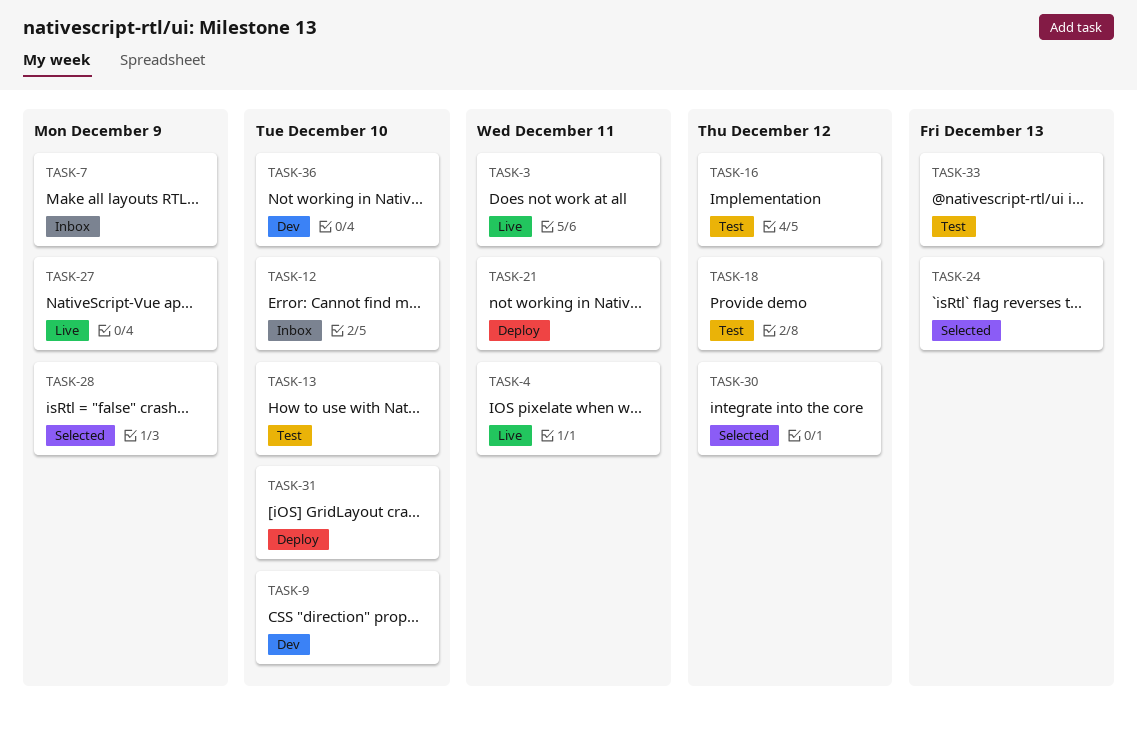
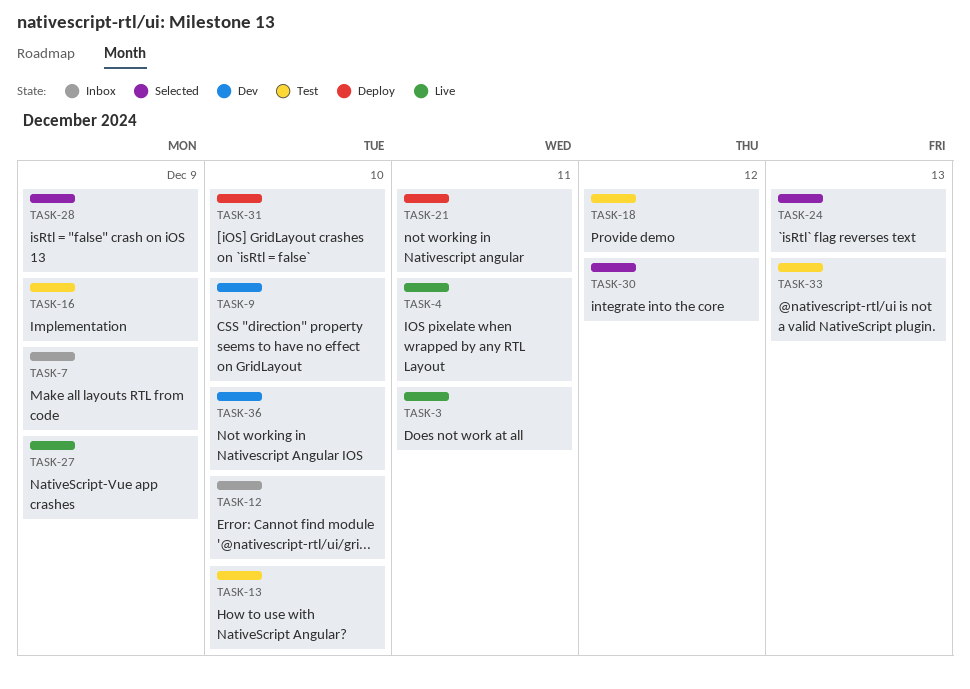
TASK-16, due: Dec 12 -> Dec 9

